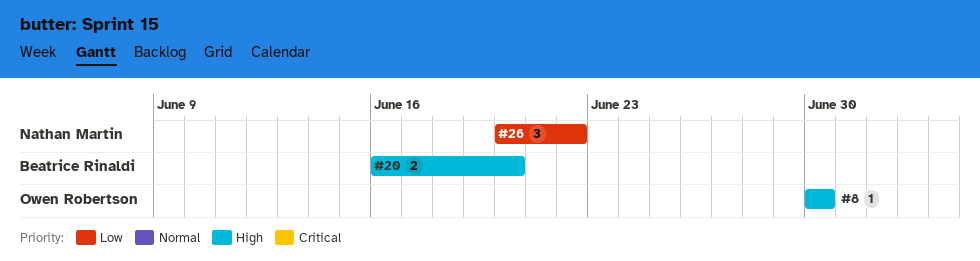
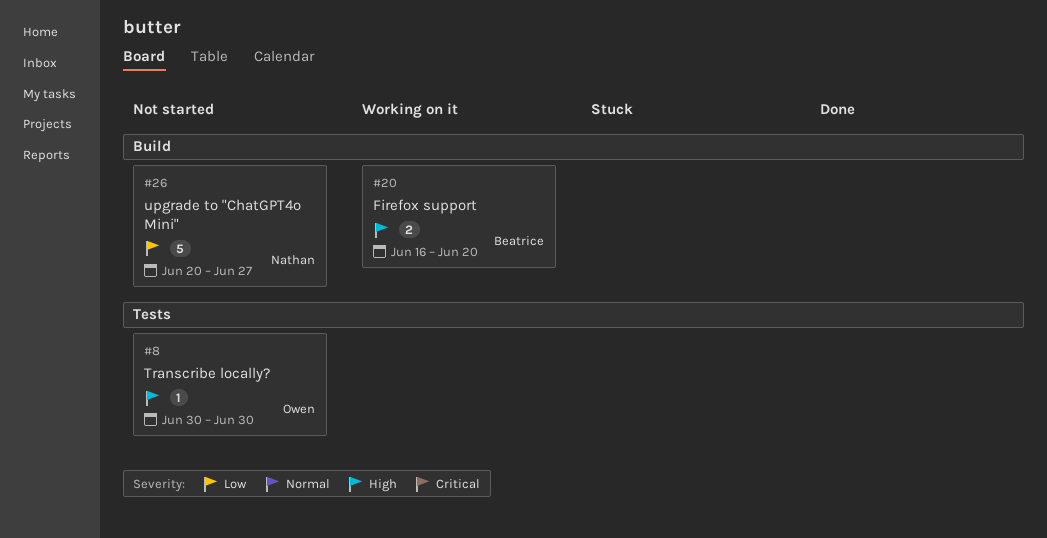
#26, estimate: 3 -> 5
#26, due: Jun 22 -> Jun 27

